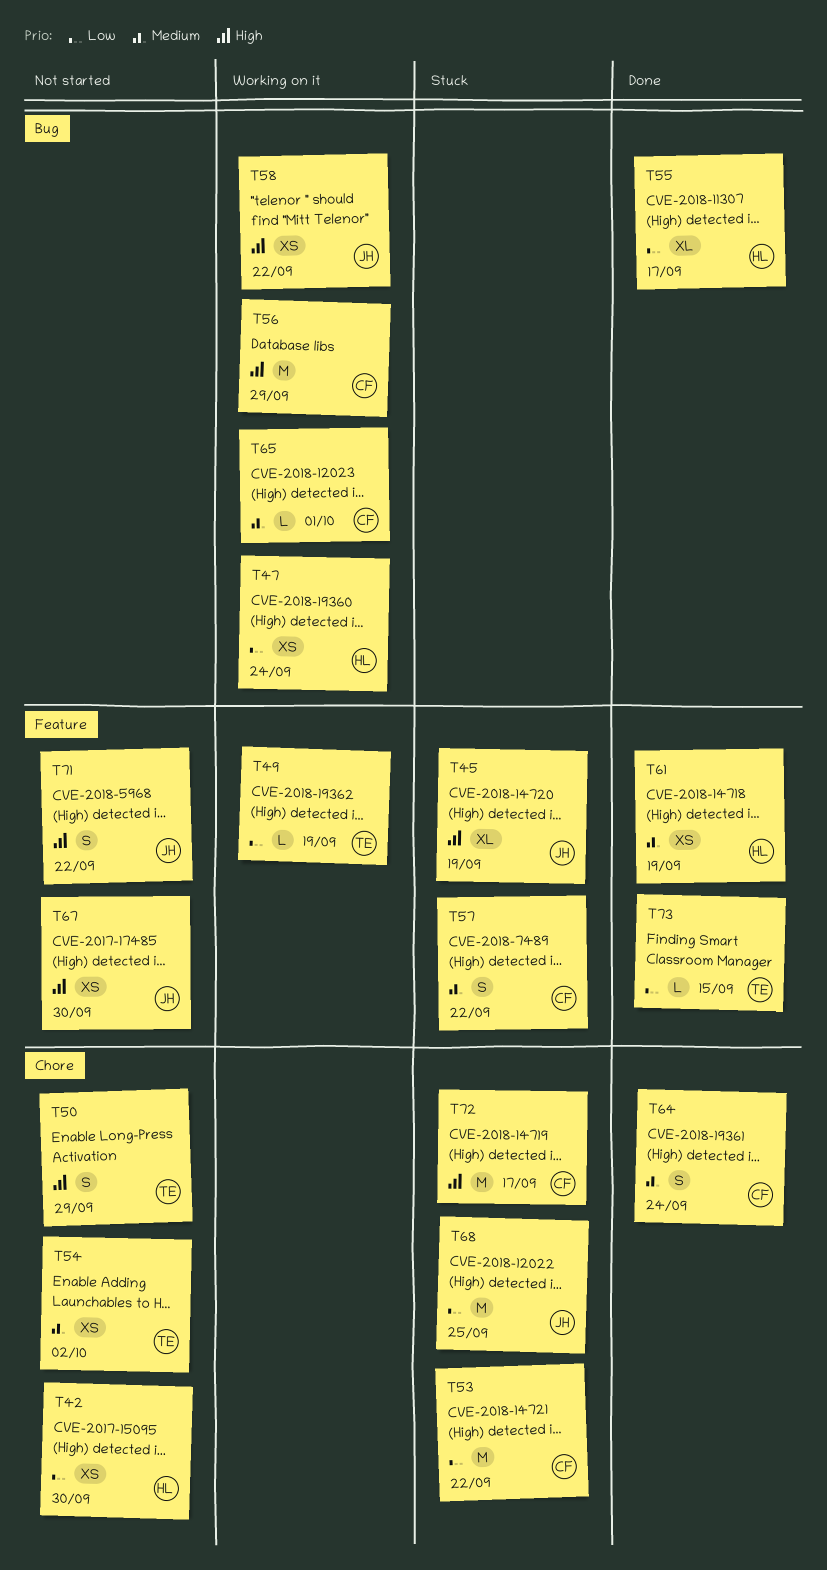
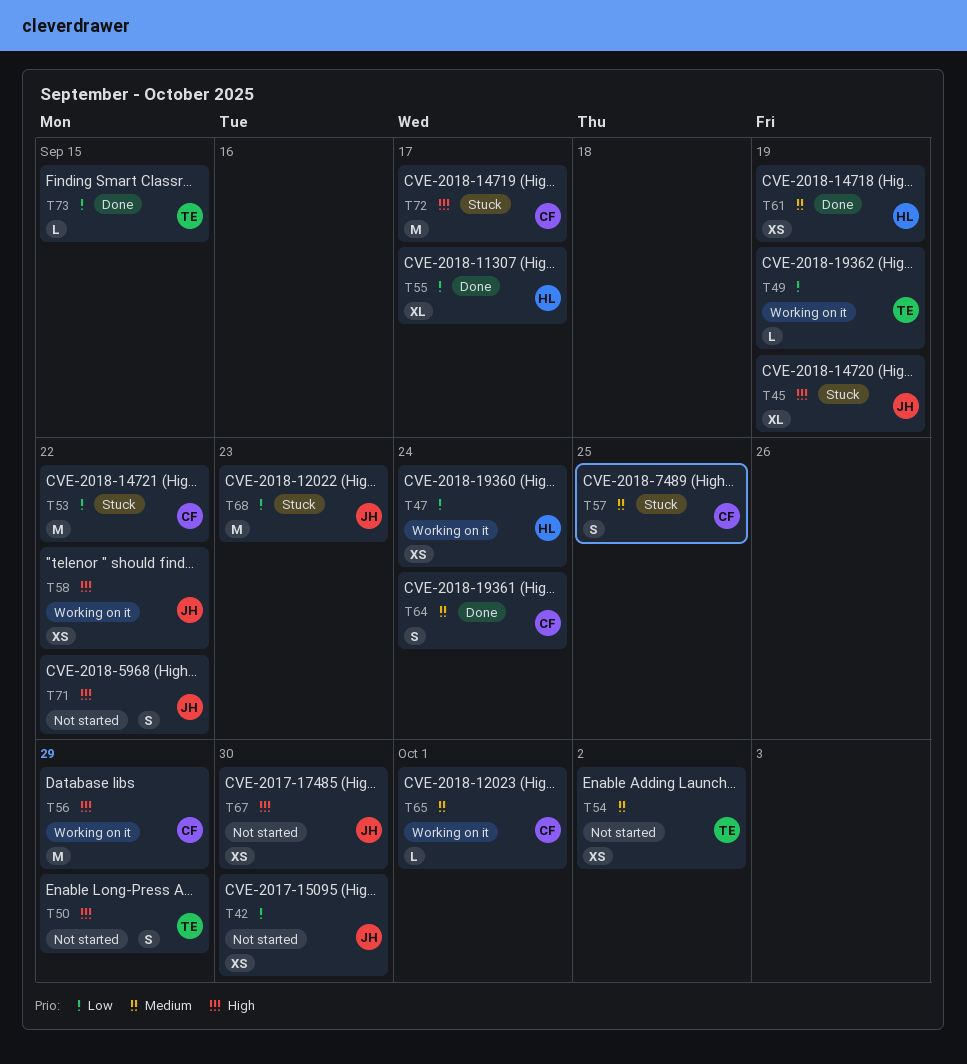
T42, owner: HL -> JH
T57, due: Sep 22 -> Sep 25
T68, due: Sep 25 -> Sep 23

